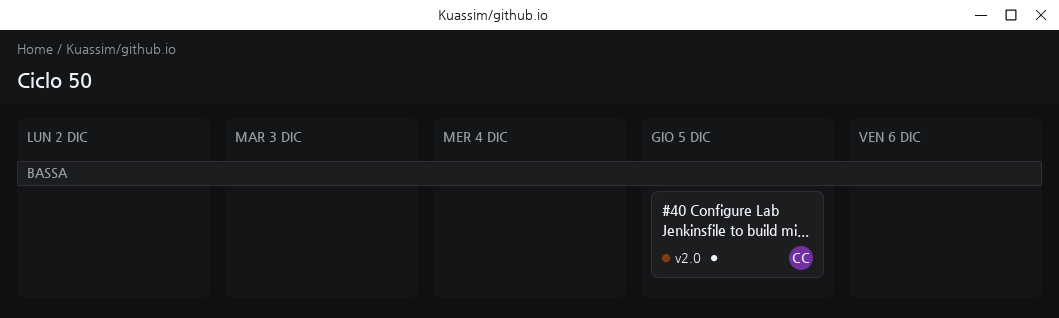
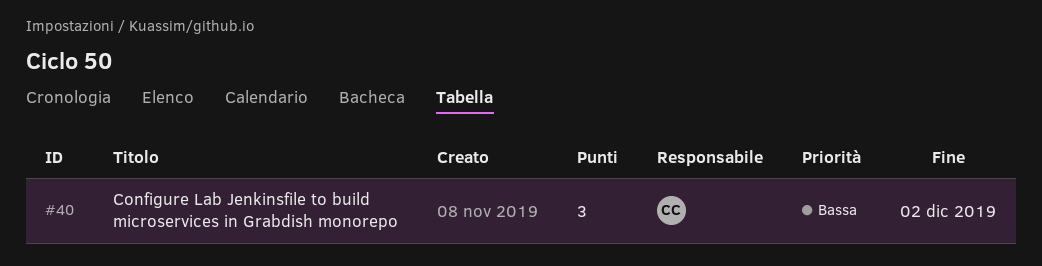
#40, estimate: 1 -> 3
#40, due: Dec 5 -> Dec 2

